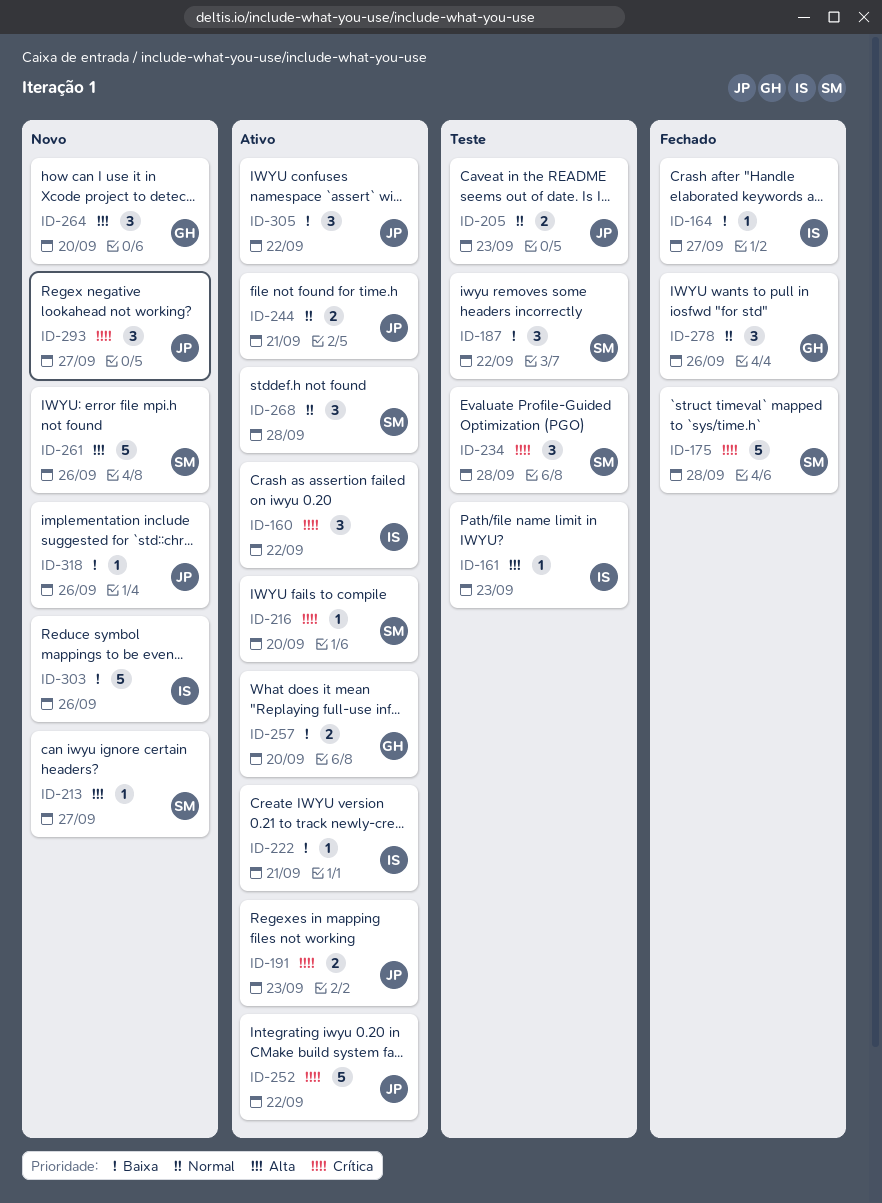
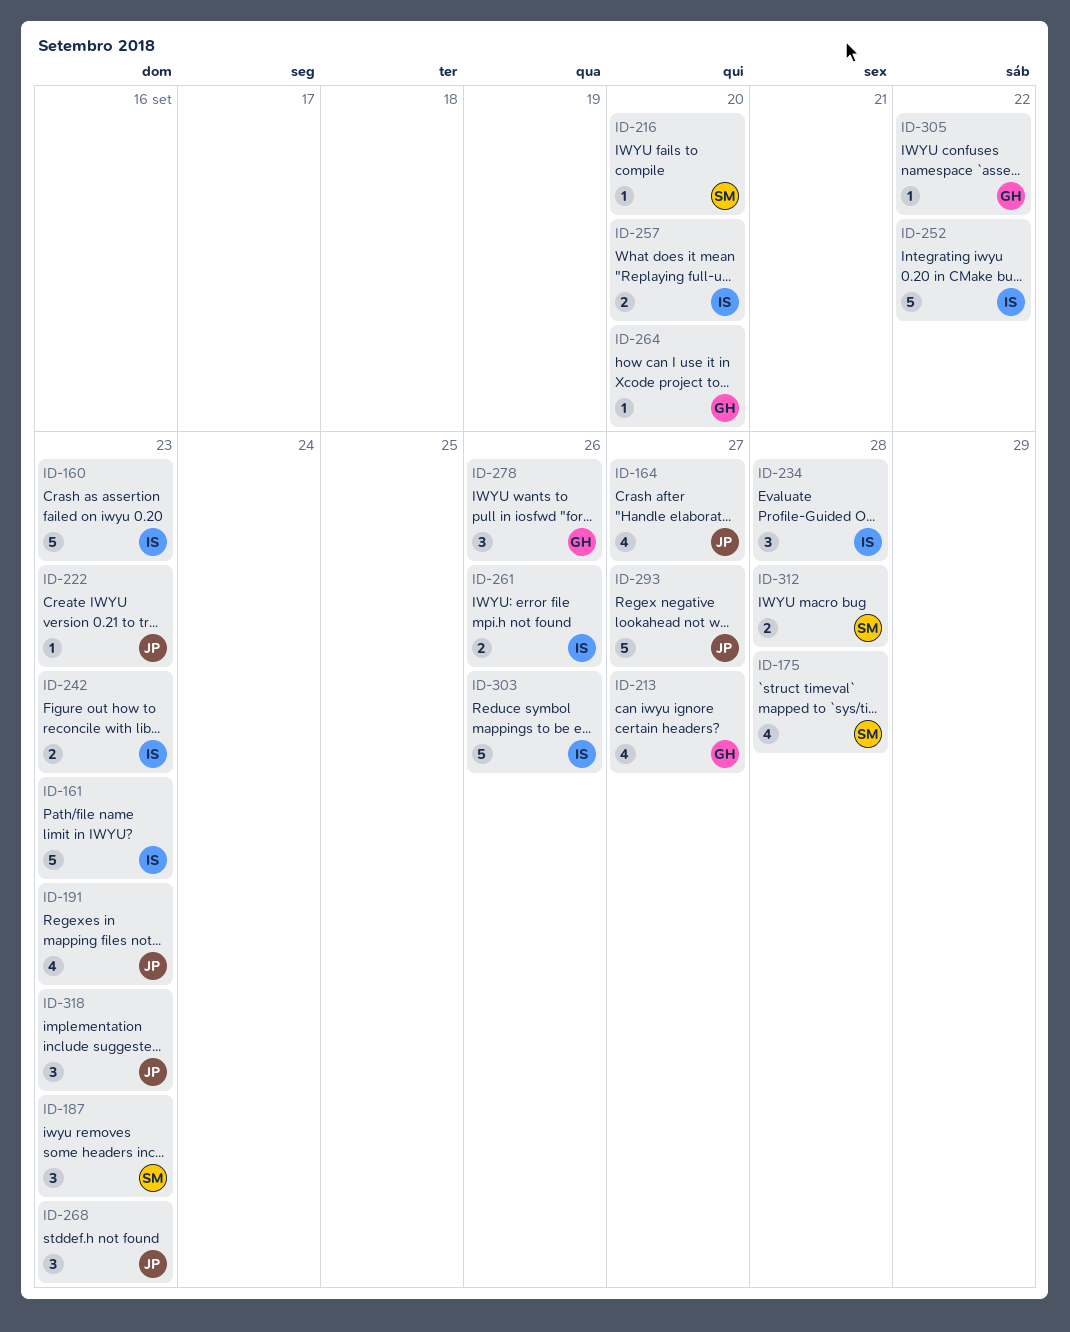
ID-160, estimate: 3 -> 5
ID-160, due: Sep 22 -> Sep 23
ID-161, estimate: 1 -> 5
ID-164, owner: IS -> JP
ID-164, estimate: 1 -> 4
ID-175, estimate: 5 -> 4
ID-187, due: Sep 22 -> Sep 23
ID-191, estimate: 2 -> 4
ID-205: present -> none
ID-213, owner: SM -> GH
ID-213, estimate: 1 -> 4
ID-222, owner: IS -> JP
ID-222, due: Sep 21 -> Sep 23
ID-234, owner: SM -> IS
ID-242: none -> present
ID-244: present -> none
ID-252, owner: JP -> IS
ID-257, owner: GH -> IS
ID-261, owner: SM -> IS
ID-261, estimate: 5 -> 2
ID-264, estimate: 3 -> 1
ID-268, owner: SM -> JP
ID-268, due: Sep 28 -> Sep 23
ID-293, estimate: 3 -> 5
ID-305, owner: JP -> GH
ID-305, estimate: 3 -> 1
ID-312: none -> present
ID-318, estimate: 1 -> 3
ID-318, due: Sep 26 -> Sep 23

